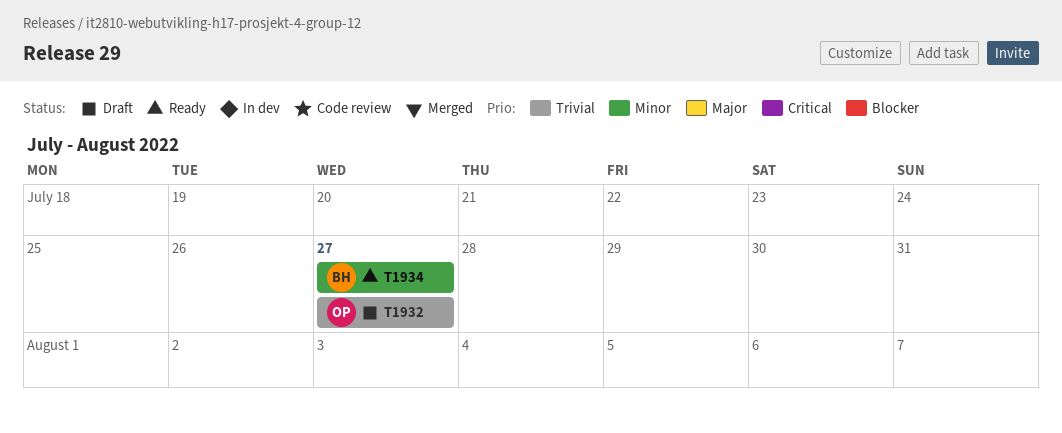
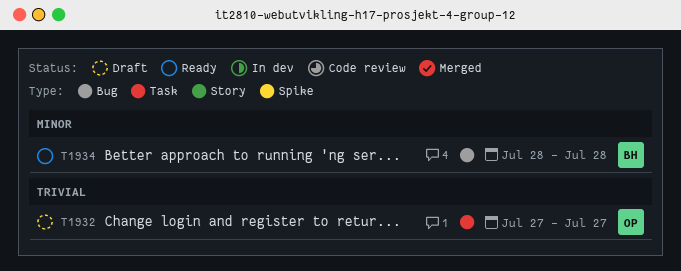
T1934, start: Jul 27 -> Jul 28
T1934, due: Jul 27 -> Jul 28

